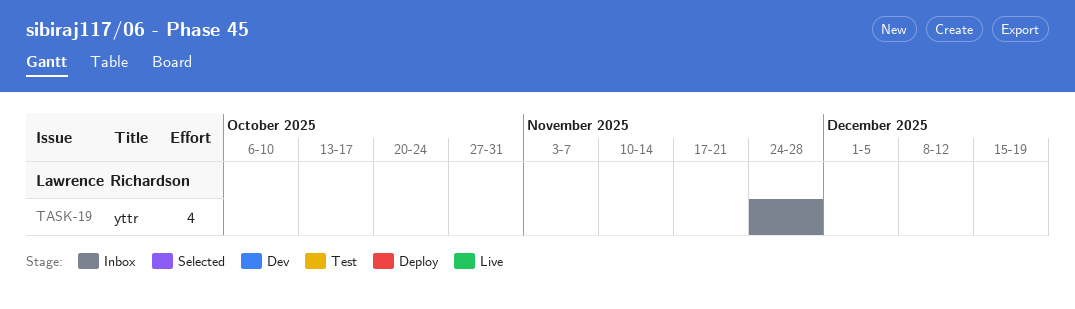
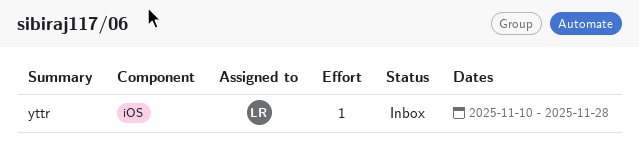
yttr, estimate: 4 -> 1
yttr, start: Nov 24 -> Nov 10

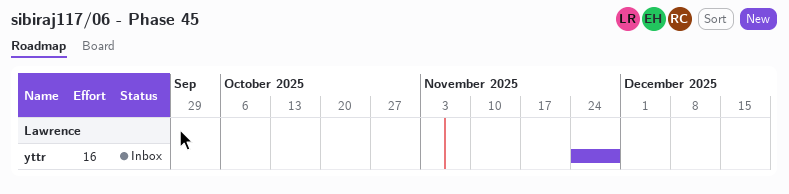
yttr, estimate: 1 -> 16
yttr, start: Nov 10 -> Nov 24

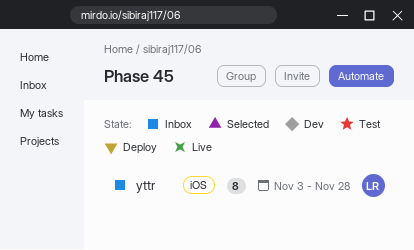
yttr, estimate: 16 -> 8
yttr, start: Nov 24 -> Nov 3

